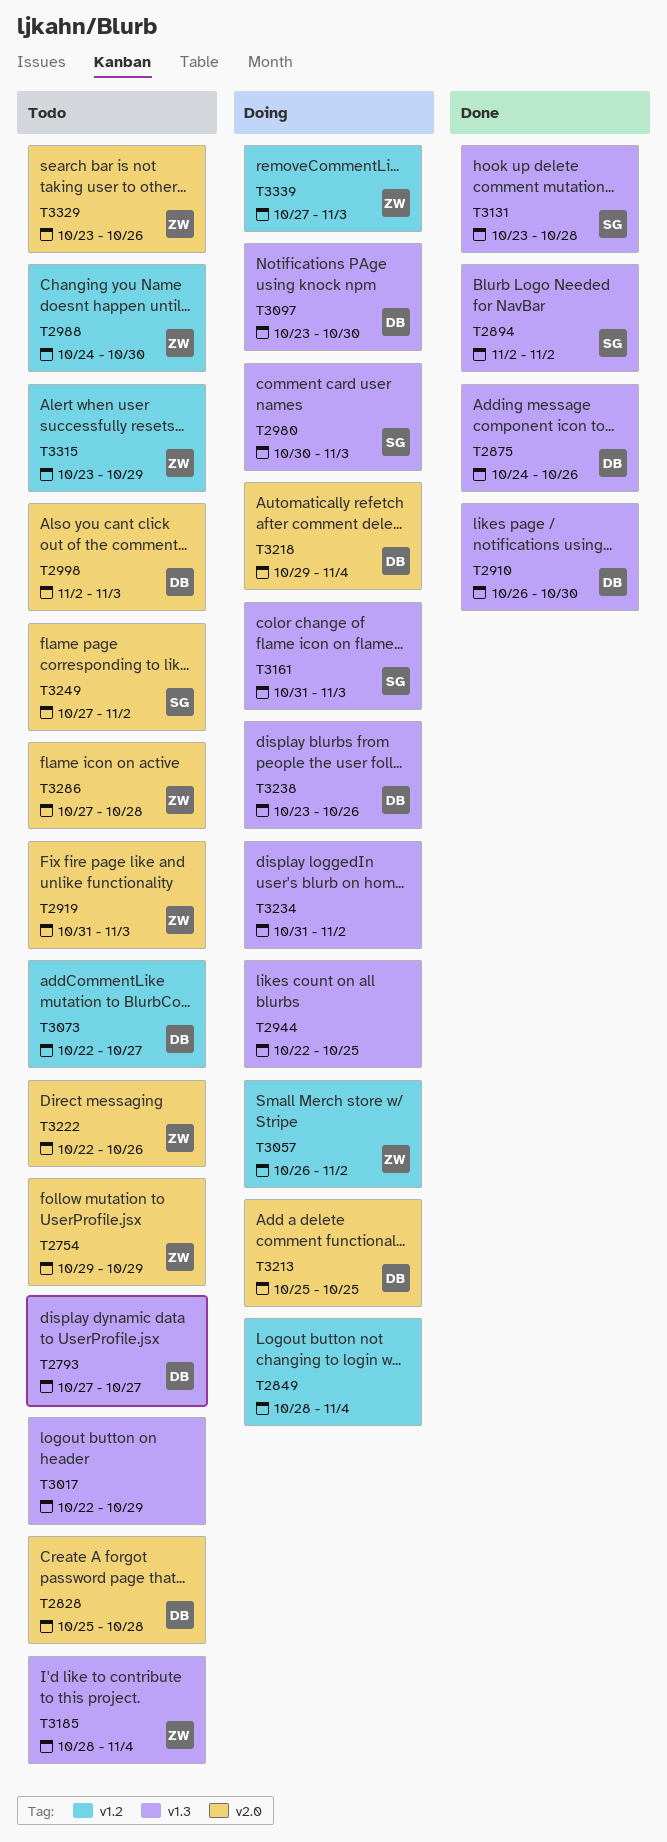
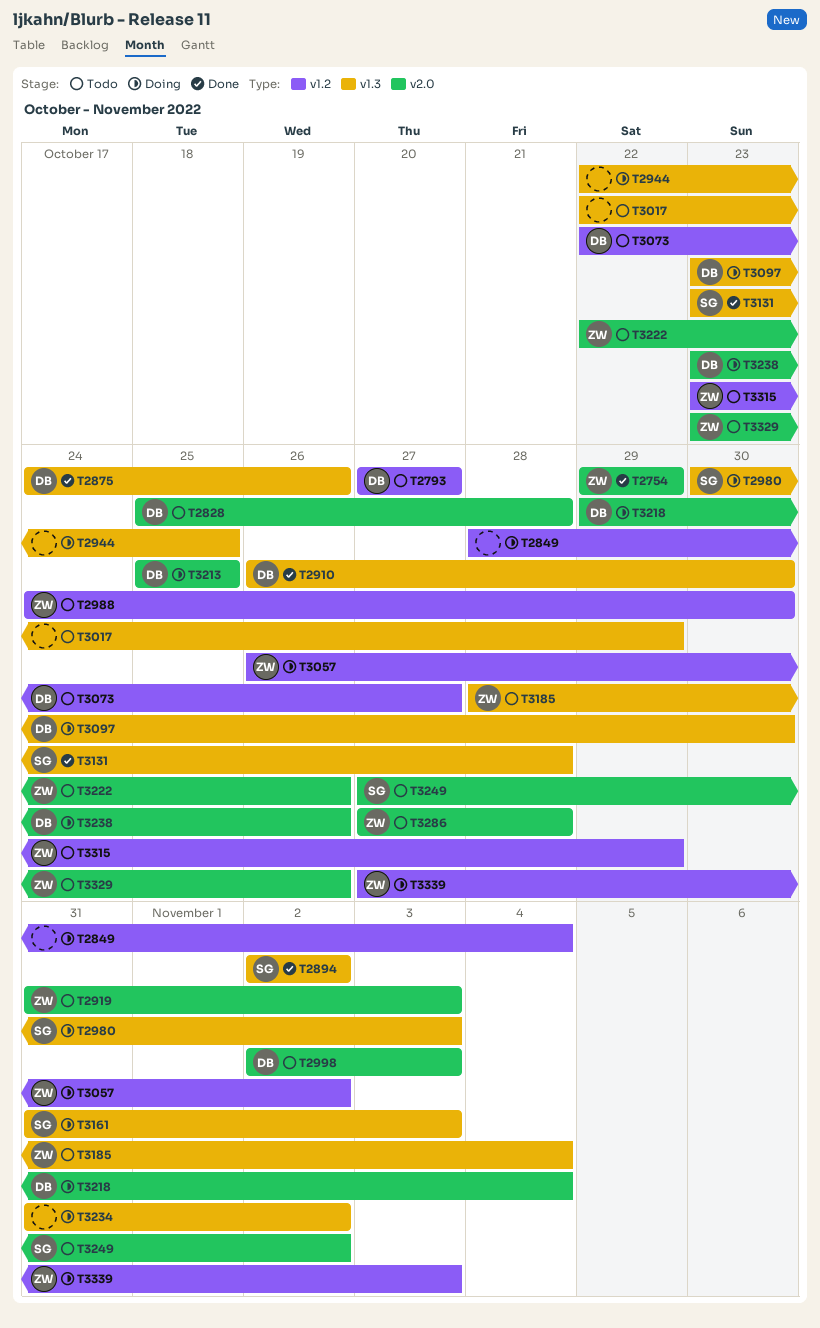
T2754, status: Todo -> Done
T2793, label: v1.3 -> v1.2
T3238, label: v1.3 -> v2.0

